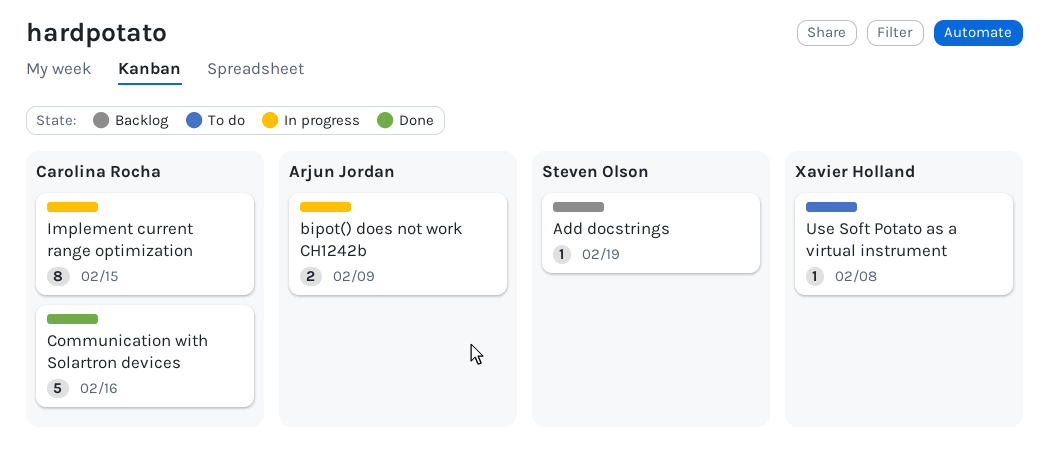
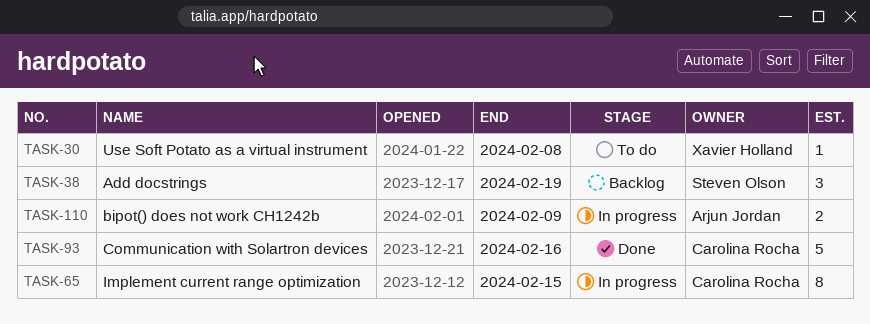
Add docstrings, estimate: 1 -> 3

